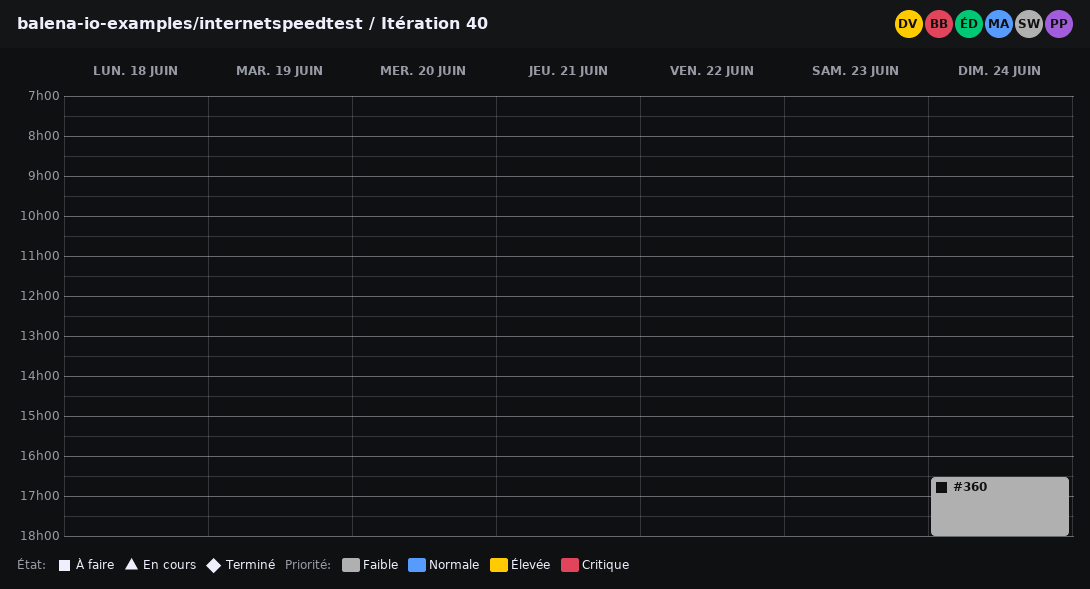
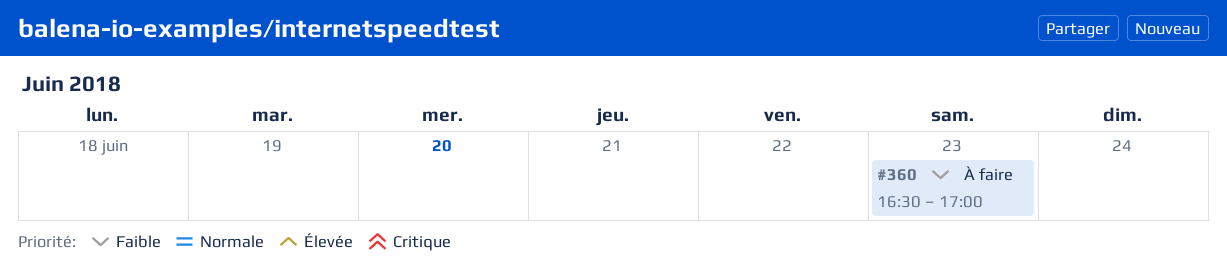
#360, day: Jun 24 -> Jun 23
#360, ends: 18:00 -> 17:00

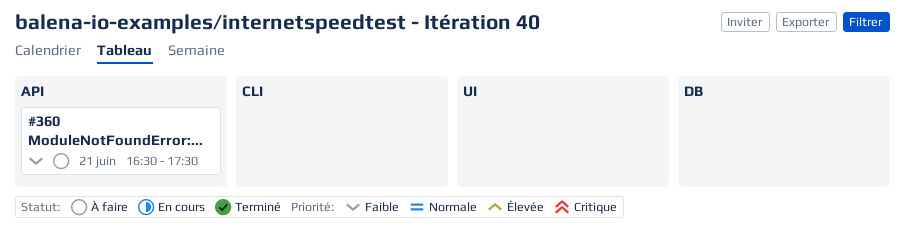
#360, day: Jun 23 -> Jun 21
#360, ends: 17:00 -> 17:30

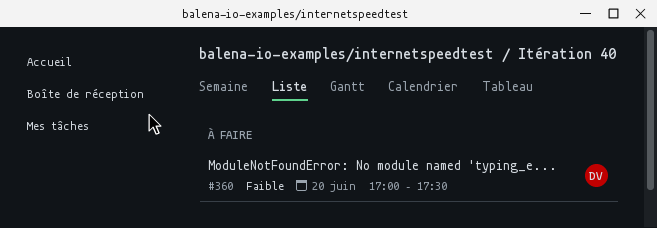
#360, day: Jun 21 -> Jun 20
#360, begins: 16:30 -> 17:00

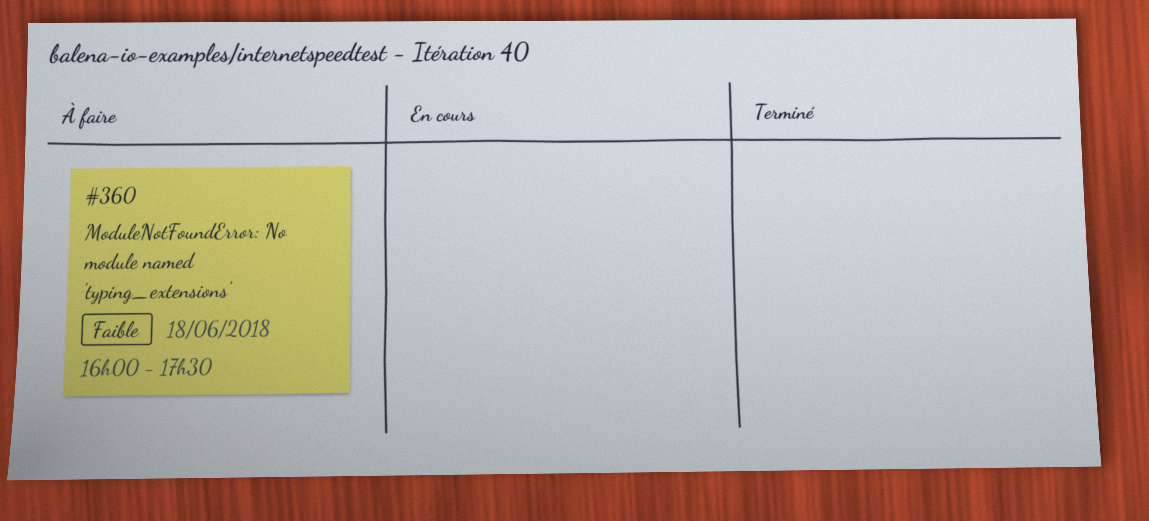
#360, day: Jun 20 -> Jun 18
#360, begins: 17:00 -> 16:00

